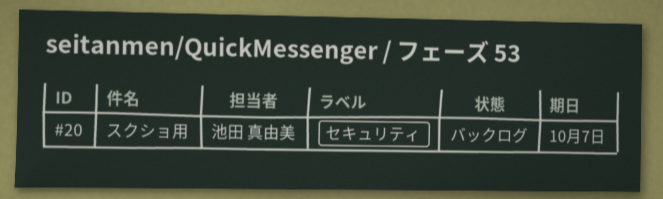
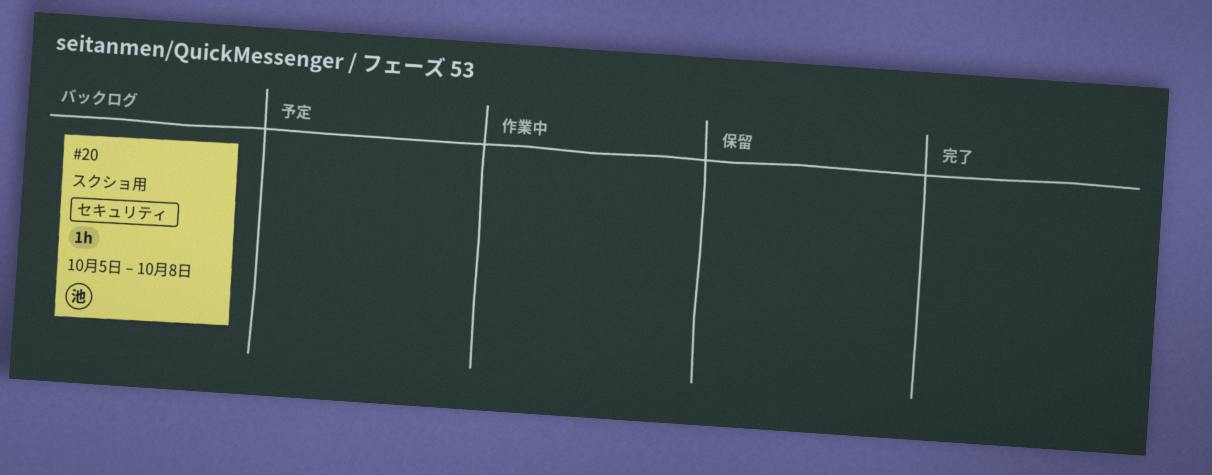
#20, due: Oct 7 -> Oct 8

